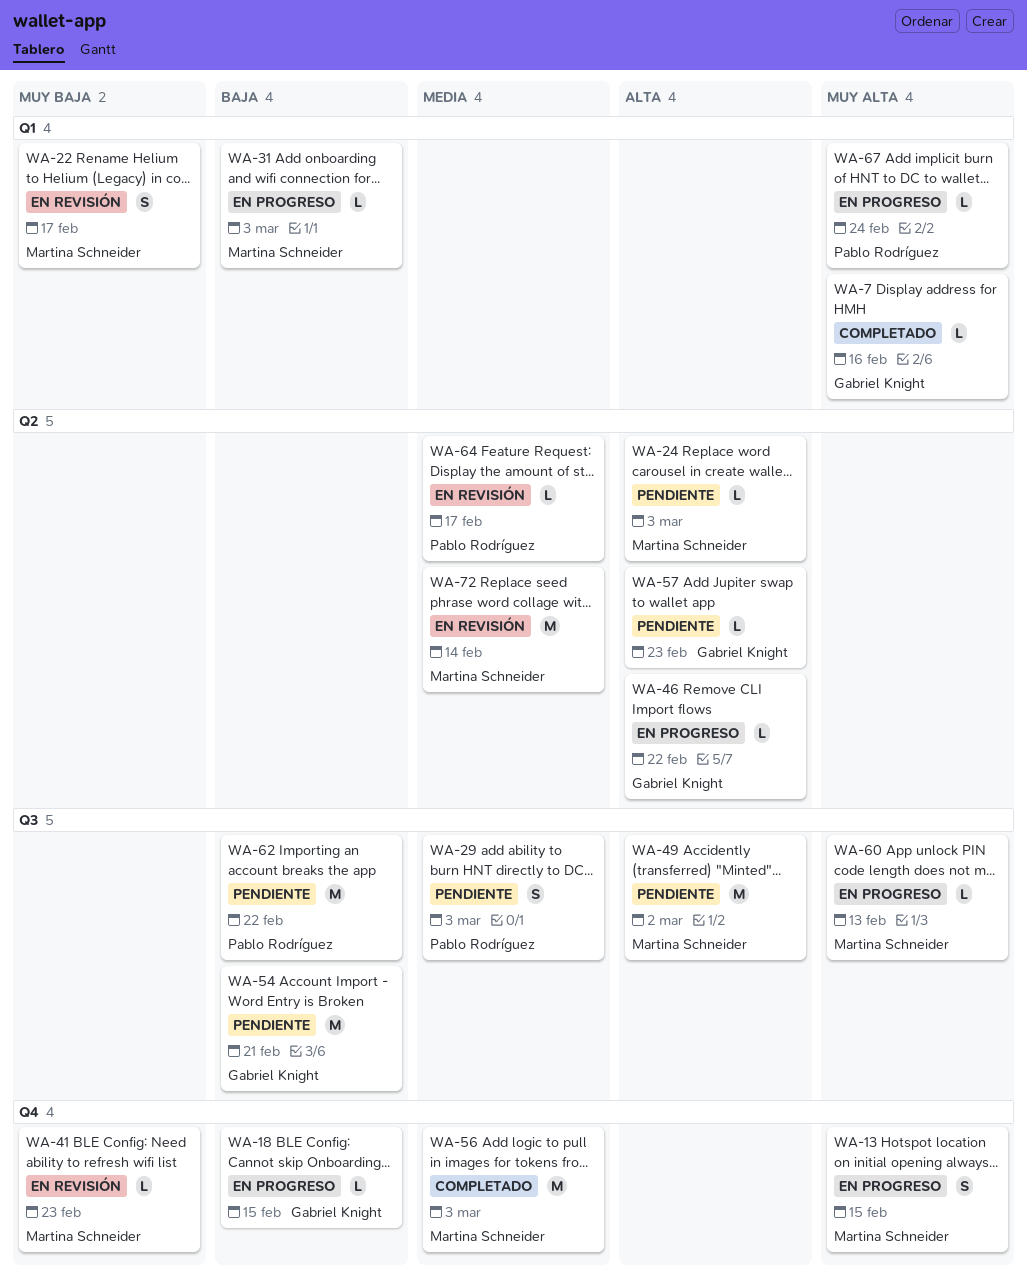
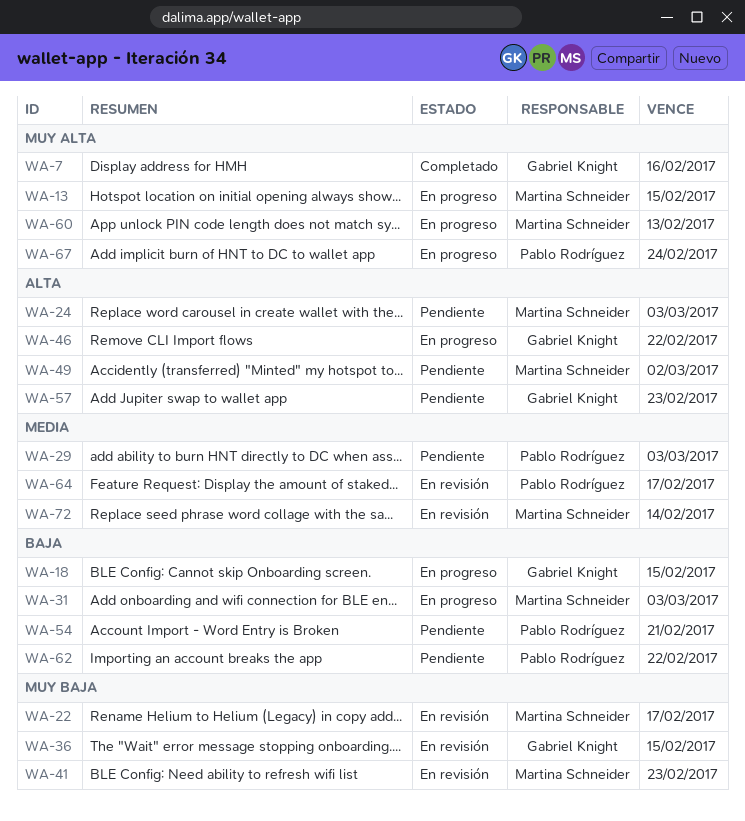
WA-36: none -> present
WA-54, owner: Gabriel Knight -> Pablo Rodríguez
WA-56: present -> none

